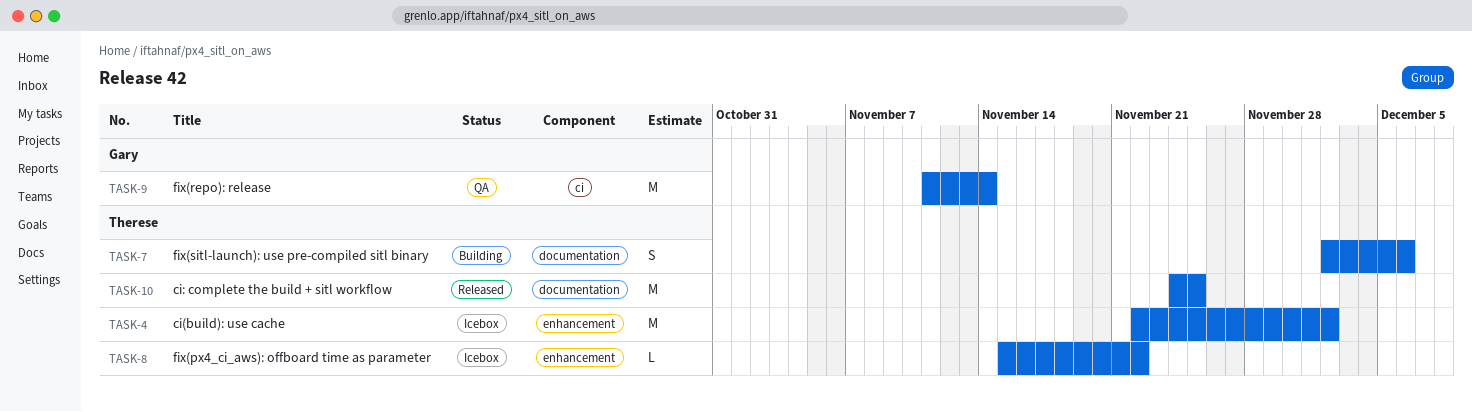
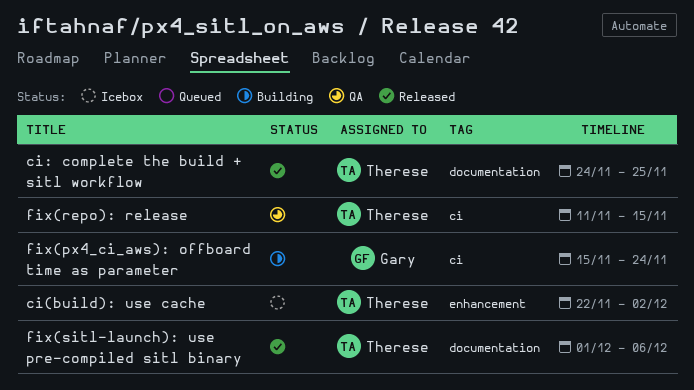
fix(px4_ci_aws): offboard time as parameter, status: Icebox -> Building
fix(px4_ci_aws): offboard time as parameter, owner: Therese -> Gary
fix(px4_ci_aws): offboard time as parameter, label: enhancement -> ci
fix(px4_ci_aws): offboard time as parameter, due: Nov 22 -> Nov 24
fix(repo): release, owner: Gary -> Therese
fix(repo): release, due: Nov 14 -> Nov 15
fix(sitl-launch): use pre-compiled sitl binary, status: Building -> Released
fix(sitl-launch): use pre-compiled sitl binary, start: Dec 2 -> Dec 1

